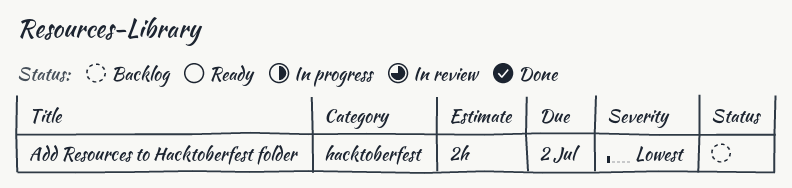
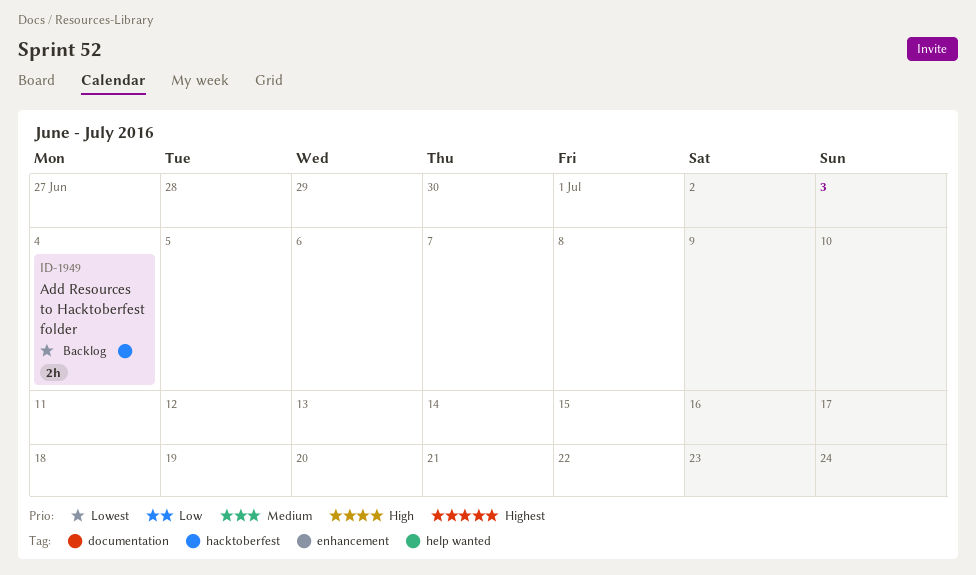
Add Resources to Hacktoberfest folder, due: Jul 2 -> Jul 4

